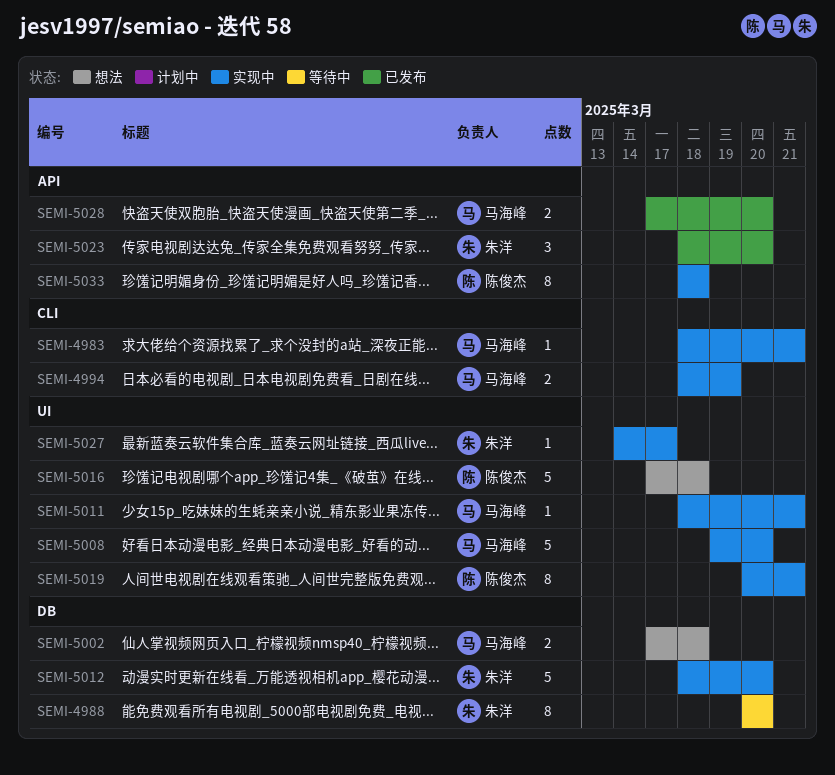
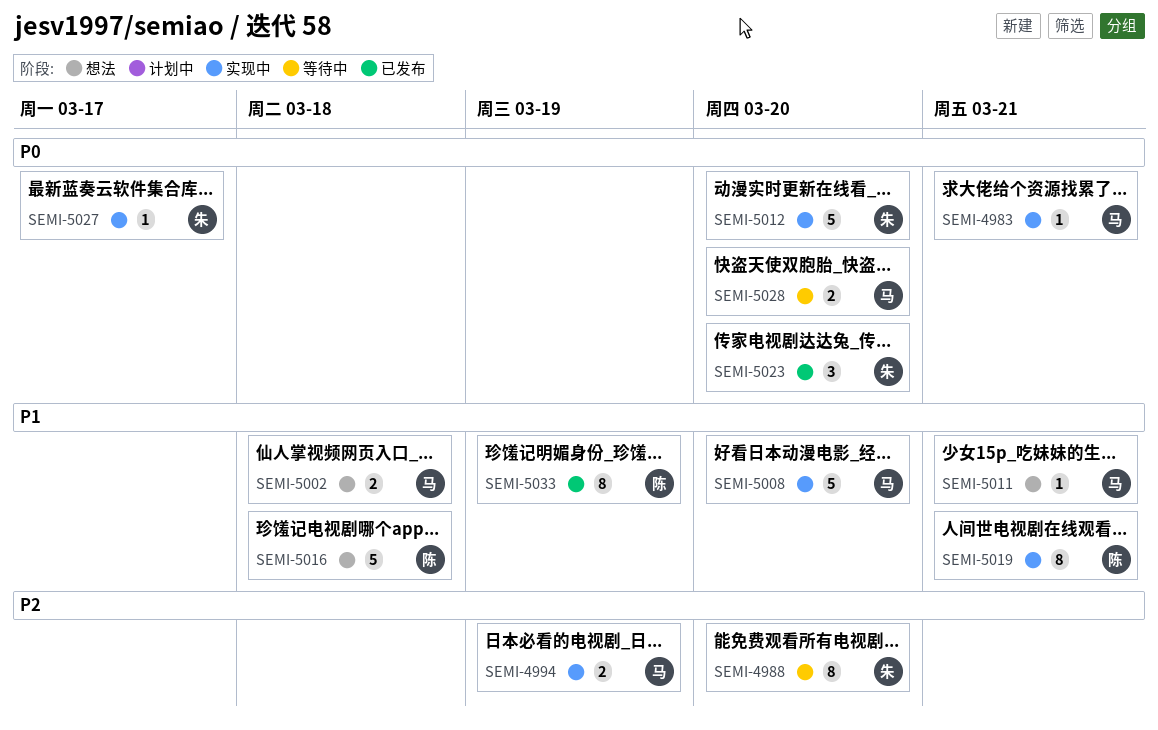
SEMI-5011, status: 实现中 -> 想法
SEMI-5028, status: 已发布 -> 等待中
SEMI-5033, status: 实现中 -> 已发布
SEMI-5033, due: Mar 18 -> Mar 19

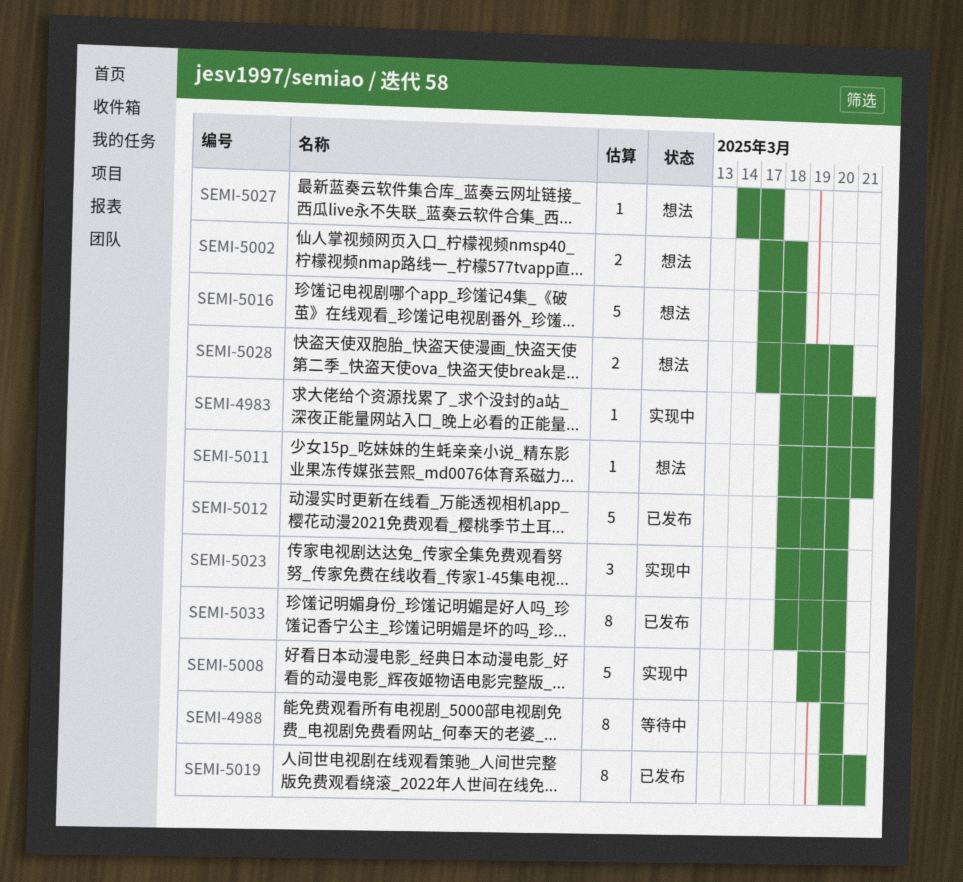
SEMI-4994: present -> none
SEMI-5012, status: 实现中 -> 已发布
SEMI-5019, status: 实现中 -> 已发布
SEMI-5023, status: 已发布 -> 实现中
SEMI-5027, status: 实现中 -> 想法
SEMI-5028, status: 等待中 -> 想法
SEMI-5033, due: Mar 19 -> Mar 20

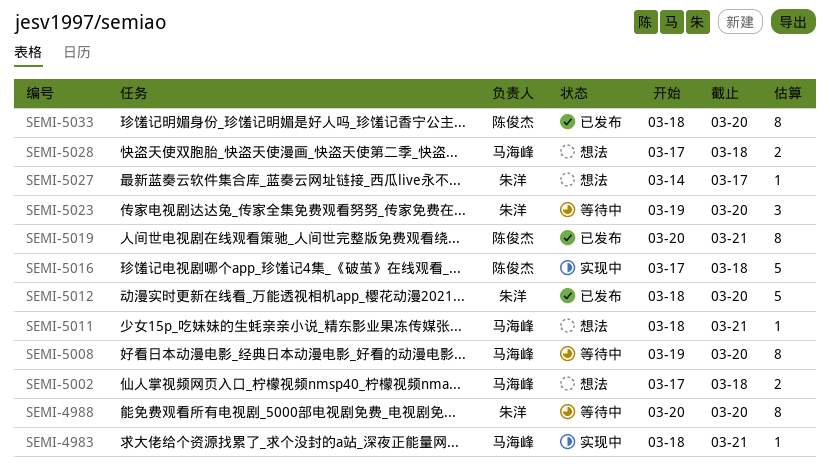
SEMI-5008, status: 实现中 -> 等待中
SEMI-5008, estimate: 5 -> 8
SEMI-5016, status: 想法 -> 实现中
SEMI-5023, status: 实现中 -> 等待中
SEMI-5023, start: Mar 18 -> Mar 19
SEMI-5028, due: Mar 20 -> Mar 18

